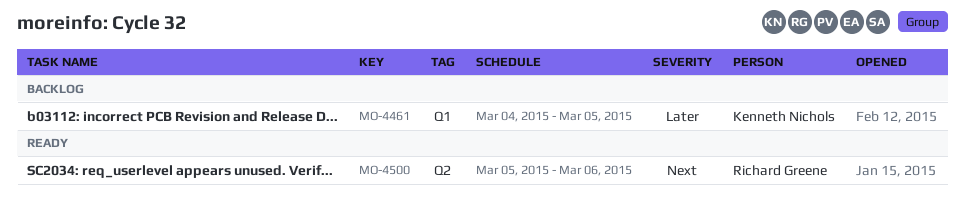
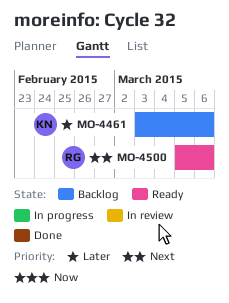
MO-4461, start: Mar 4 -> Mar 3
MO-4461, due: Mar 5 -> Mar 6

